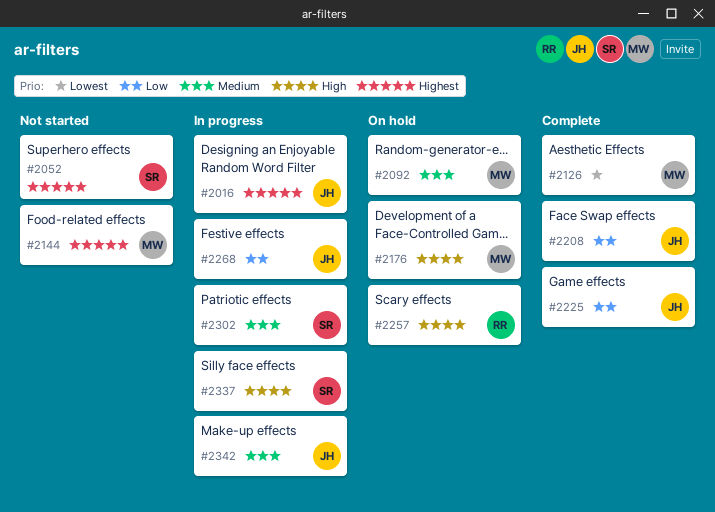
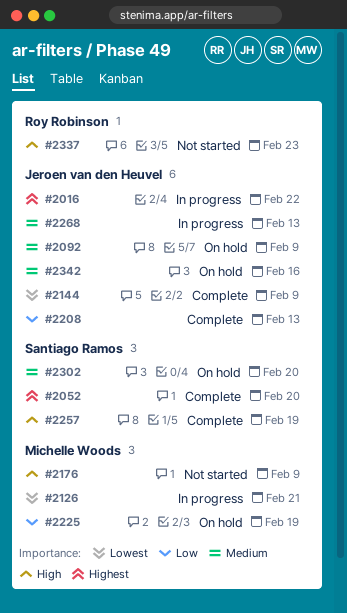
#2052, status: Not started -> Complete
#2092, owner: Michelle Woods -> Jeroen van den Heuvel
#2126, status: Complete -> In progress
#2144, status: Not started -> Complete
#2144, owner: Michelle Woods -> Jeroen van den Heuvel
#2144, priority: Highest -> Lowest
#2176, status: On hold -> Not started
#2225, status: Complete -> On hold
#2225, owner: Jeroen van den Heuvel -> Michelle Woods
#2257, status: On hold -> Complete
#2257, owner: Roy Robinson -> Santiago Ramos
#2268, priority: Low -> Medium
#2302, status: In progress -> On hold
#2337, status: In progress -> Not started
#2337, owner: Santiago Ramos -> Roy Robinson
#2342, status: In progress -> On hold

